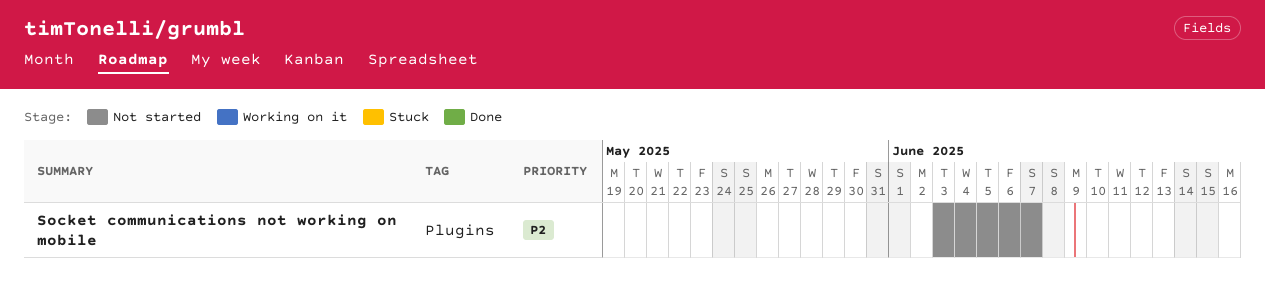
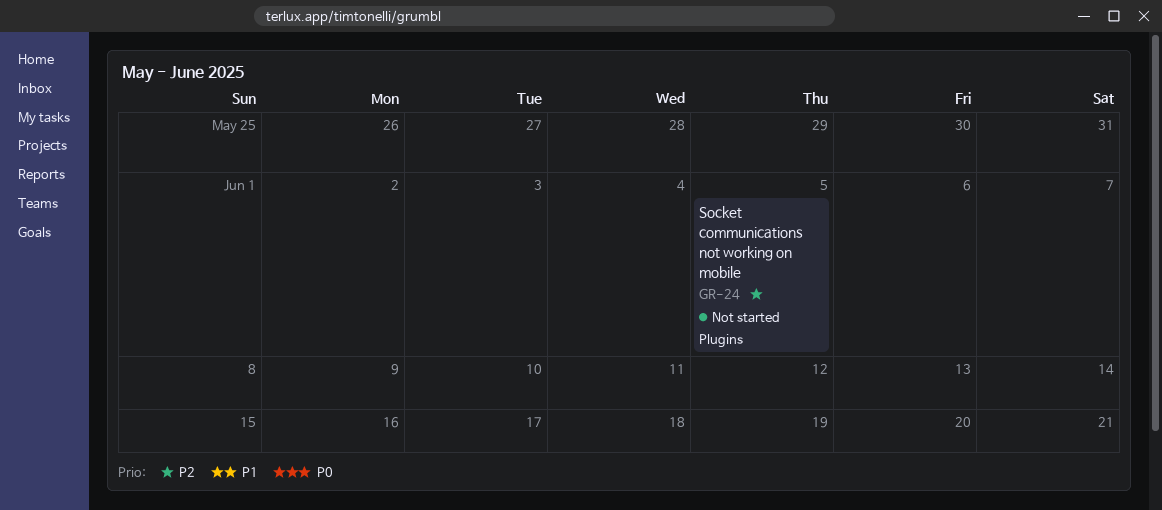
Socket communications not working on mobile, due: Jun 7 -> Jun 5

